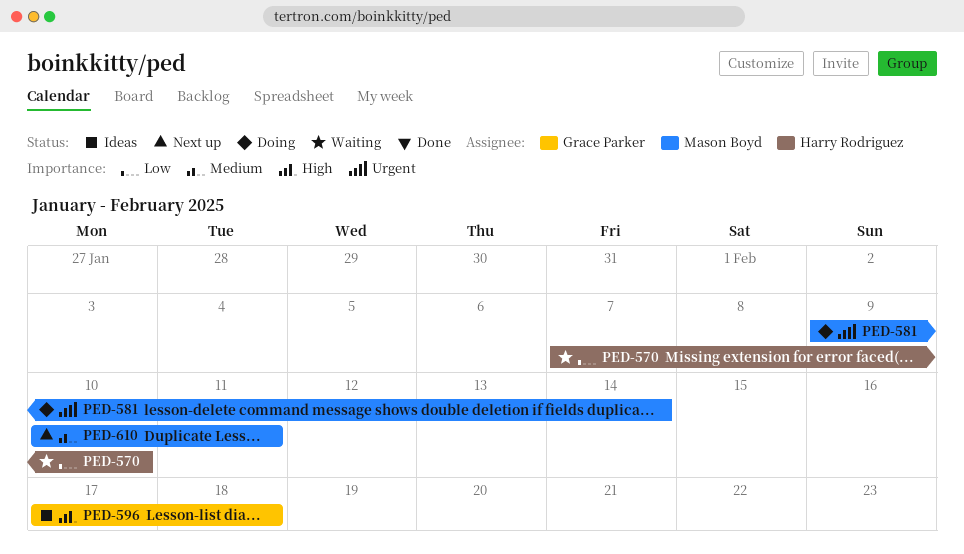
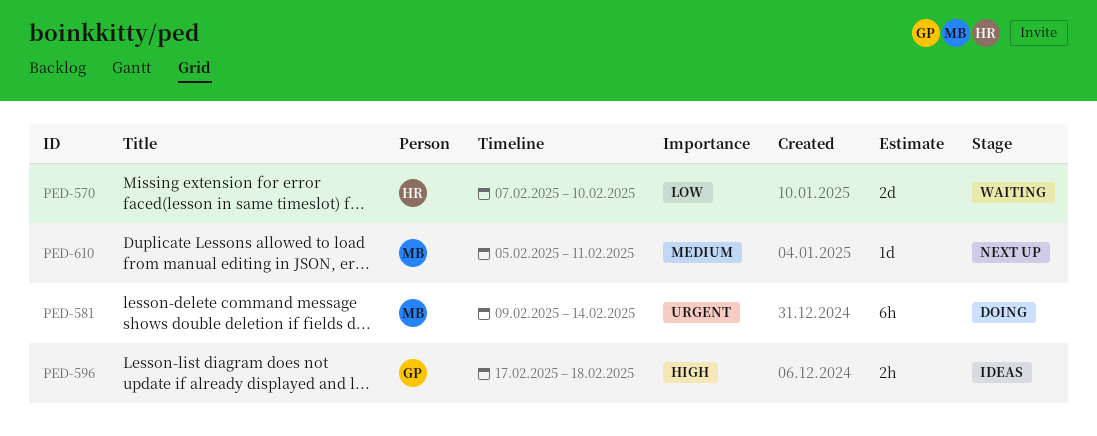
PED-610, start: Feb 10 -> Feb 5

